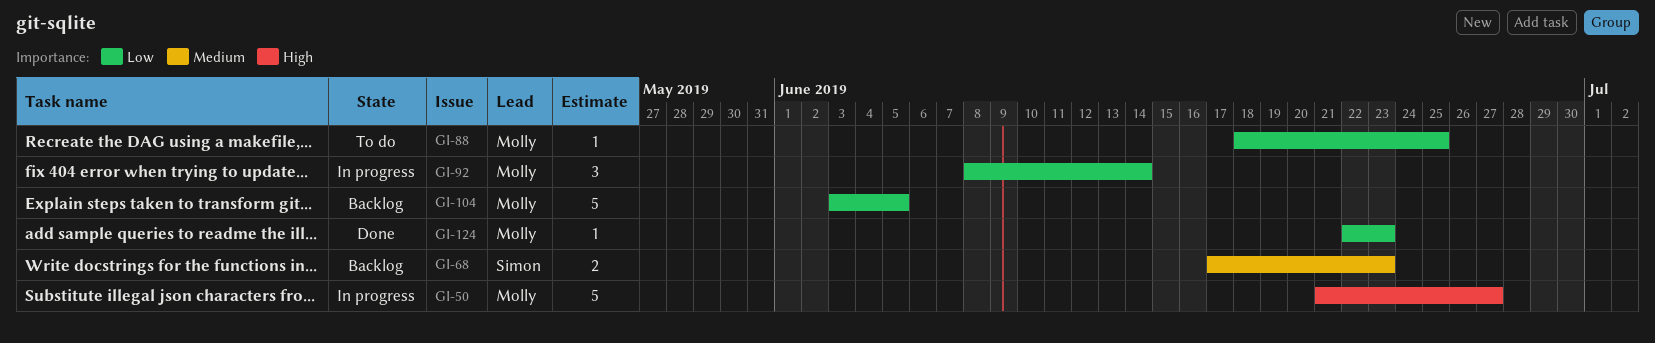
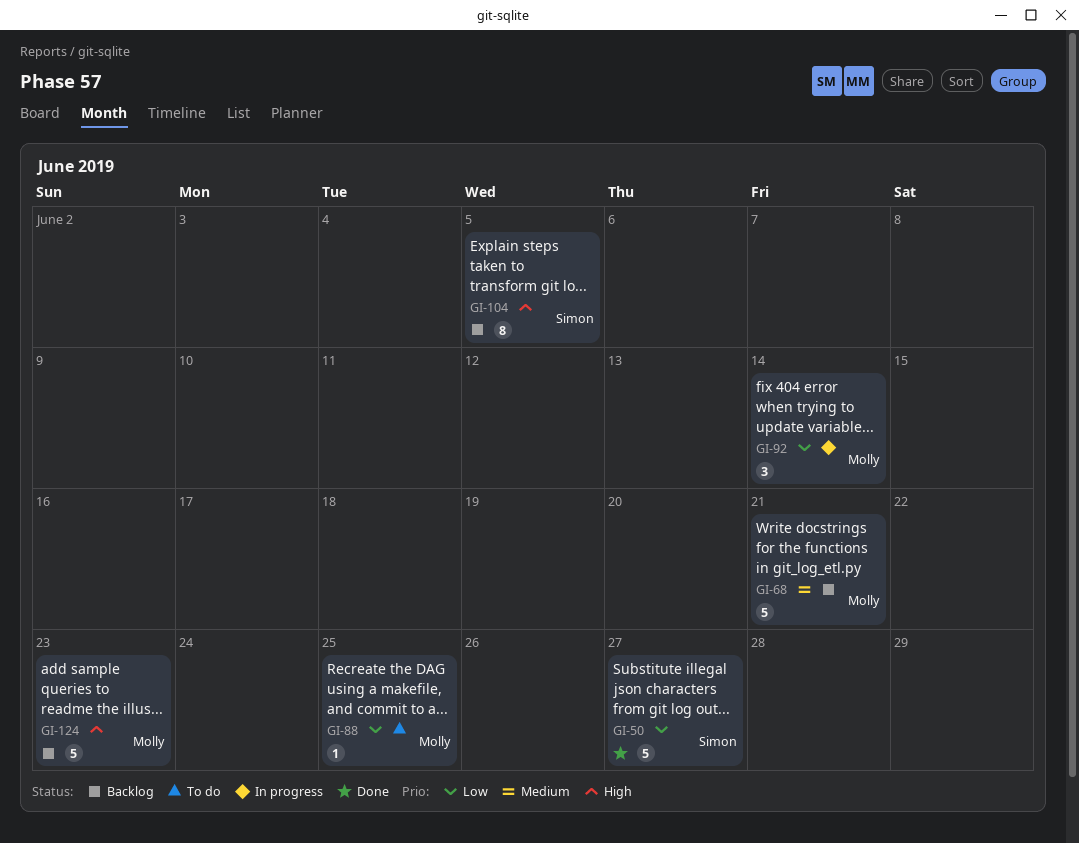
GI-50, status: In progress -> Done
GI-50, owner: Molly -> Simon
GI-50, priority: High -> Low
GI-68, owner: Simon -> Molly
GI-68, estimate: 2 -> 5
GI-68, due: Jun 23 -> Jun 21
GI-104, owner: Molly -> Simon
GI-104, priority: Low -> High
GI-104, estimate: 5 -> 8
GI-124, status: Done -> Backlog
GI-124, priority: Low -> High
GI-124, estimate: 1 -> 5

